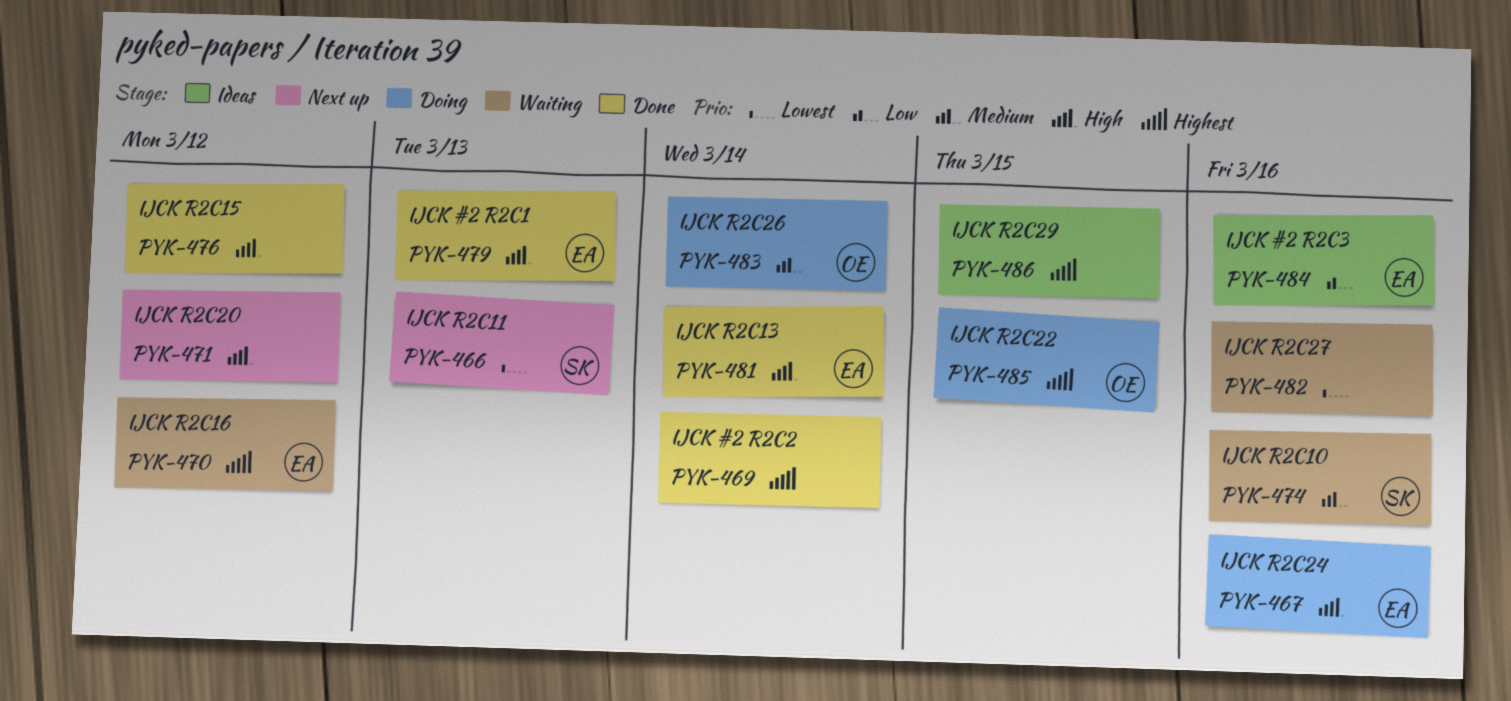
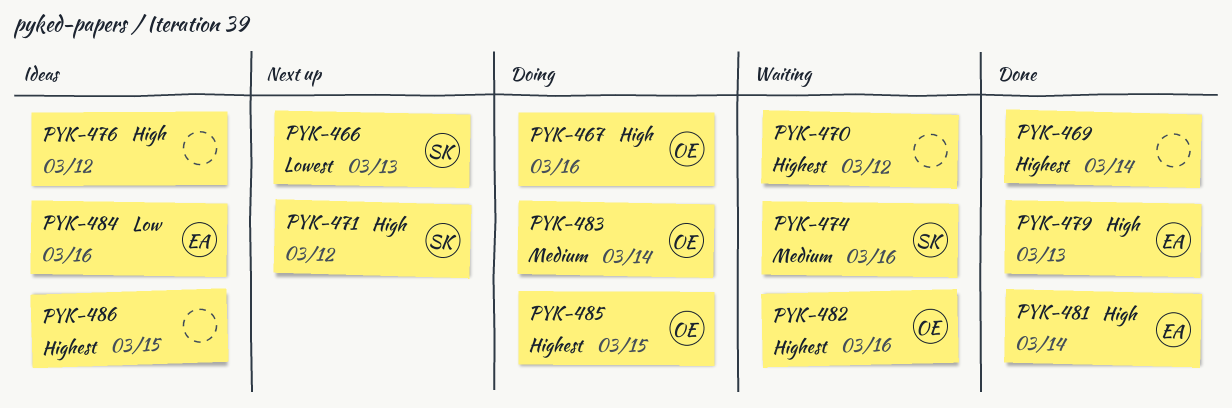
PYK-467, owner: EA -> OE
PYK-470, owner: EA -> none
PYK-471, owner: none -> SK
PYK-476, status: Done -> Ideas
PYK-482, owner: none -> OE
PYK-482, priority: Lowest -> Highest

